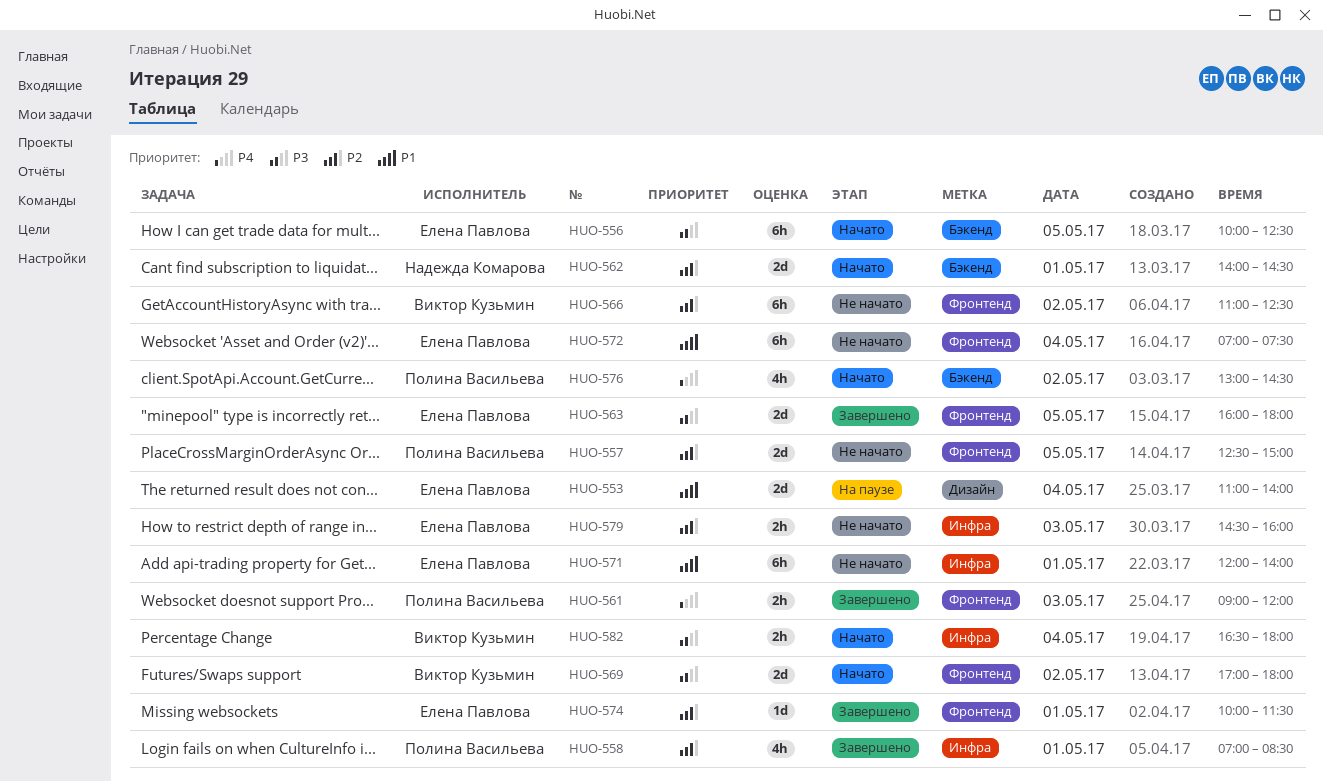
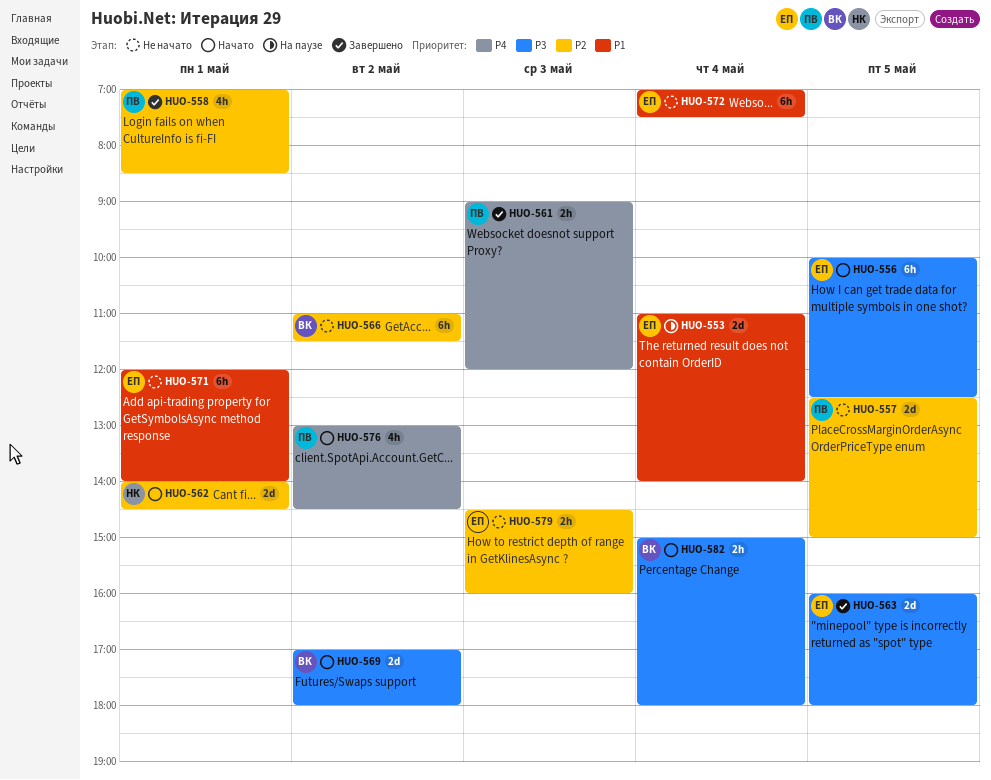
HUO-566, ends: 12:30 -> 11:30
HUO-574: present -> none
HUO-582, begins: 16:30 -> 15:00

